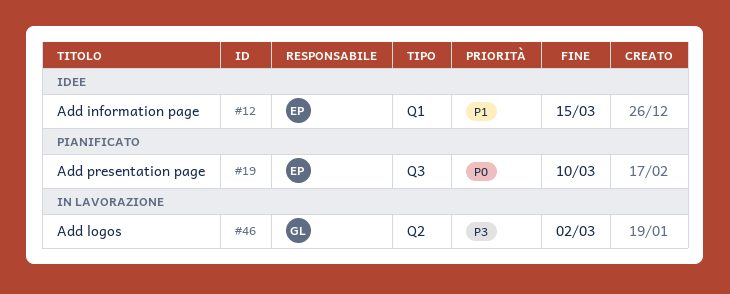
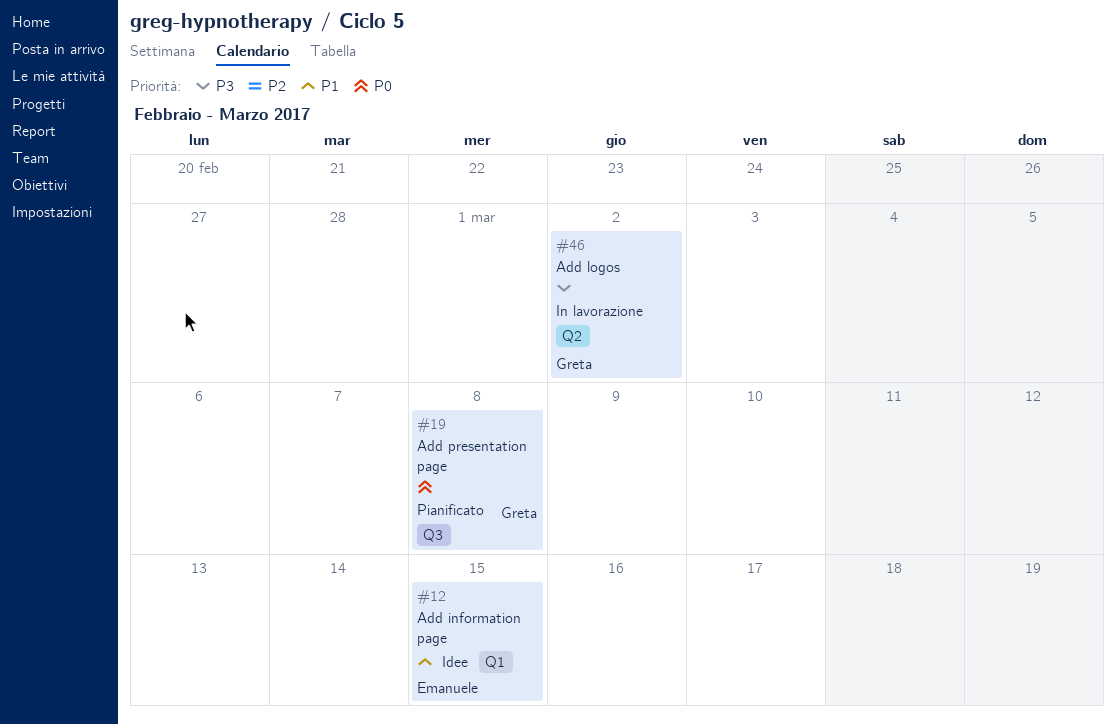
#19, owner: Emanuele -> Greta
#19, due: Mar 10 -> Mar 8

